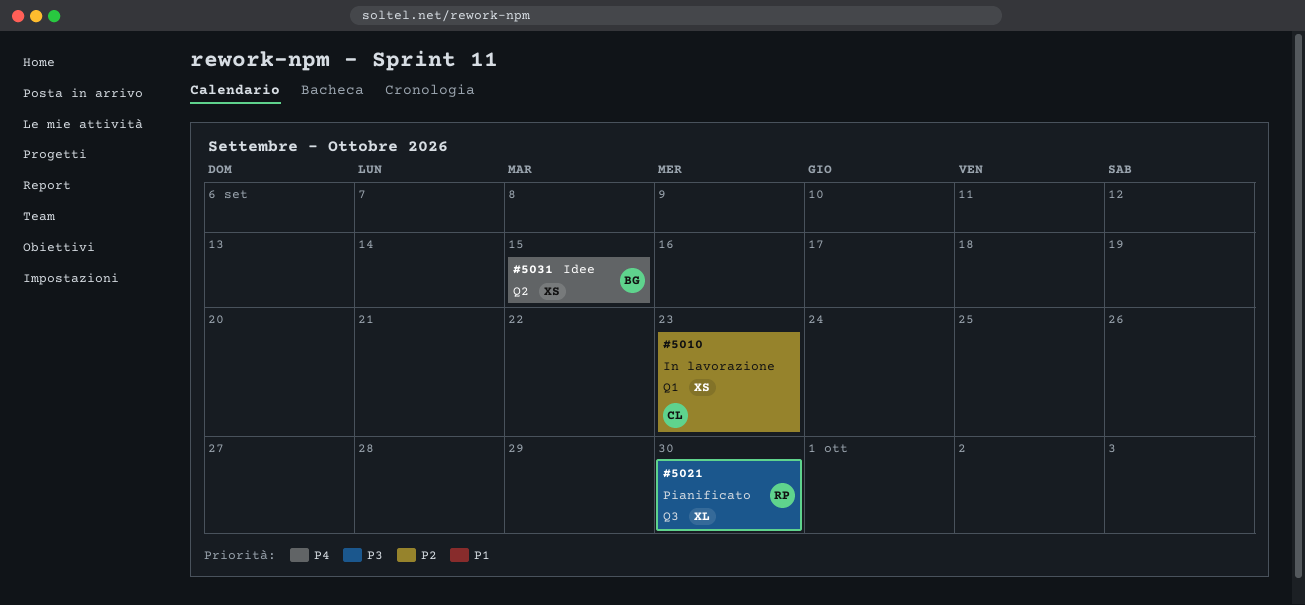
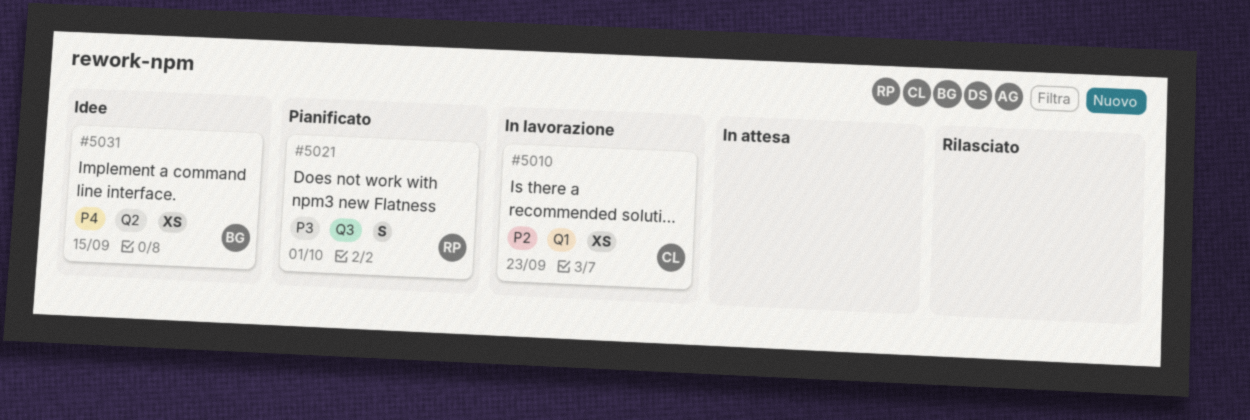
#5021, estimate: XL -> S
#5021, due: Sep 30 -> Oct 1

